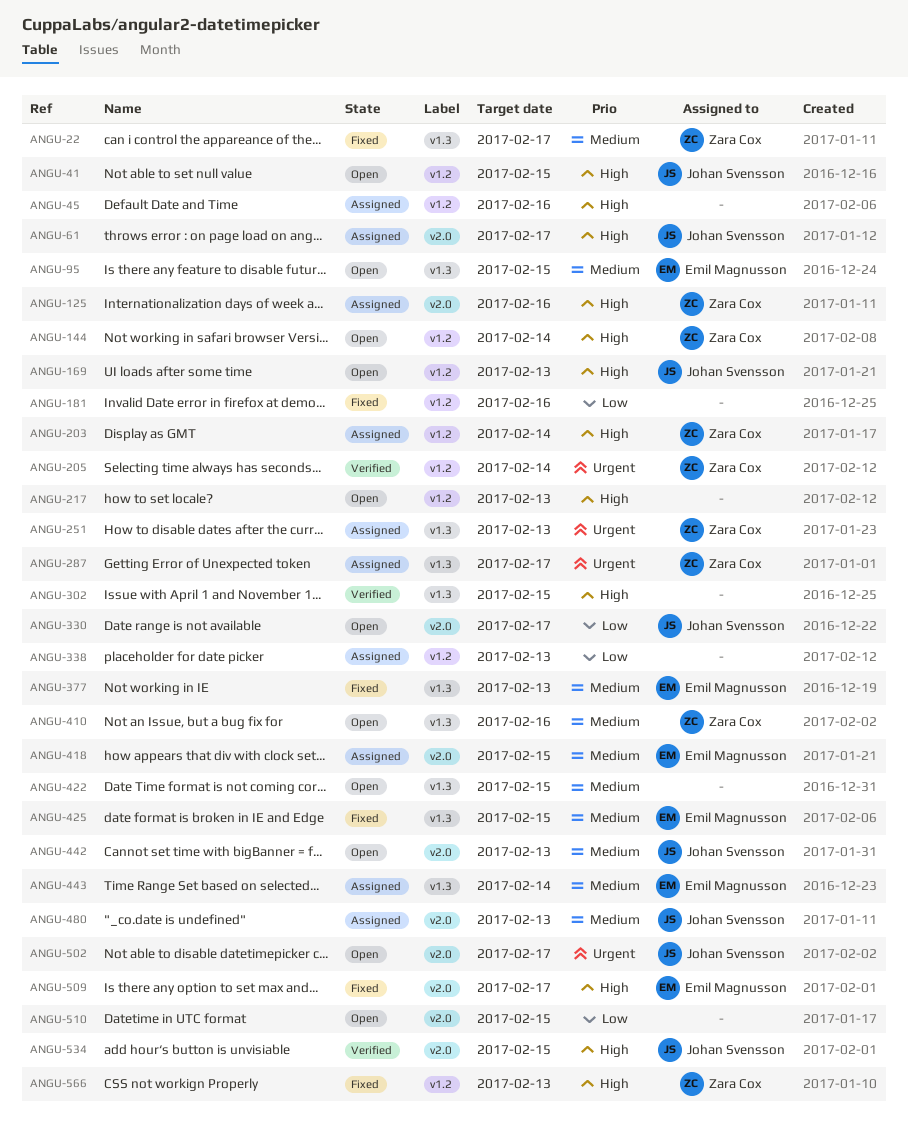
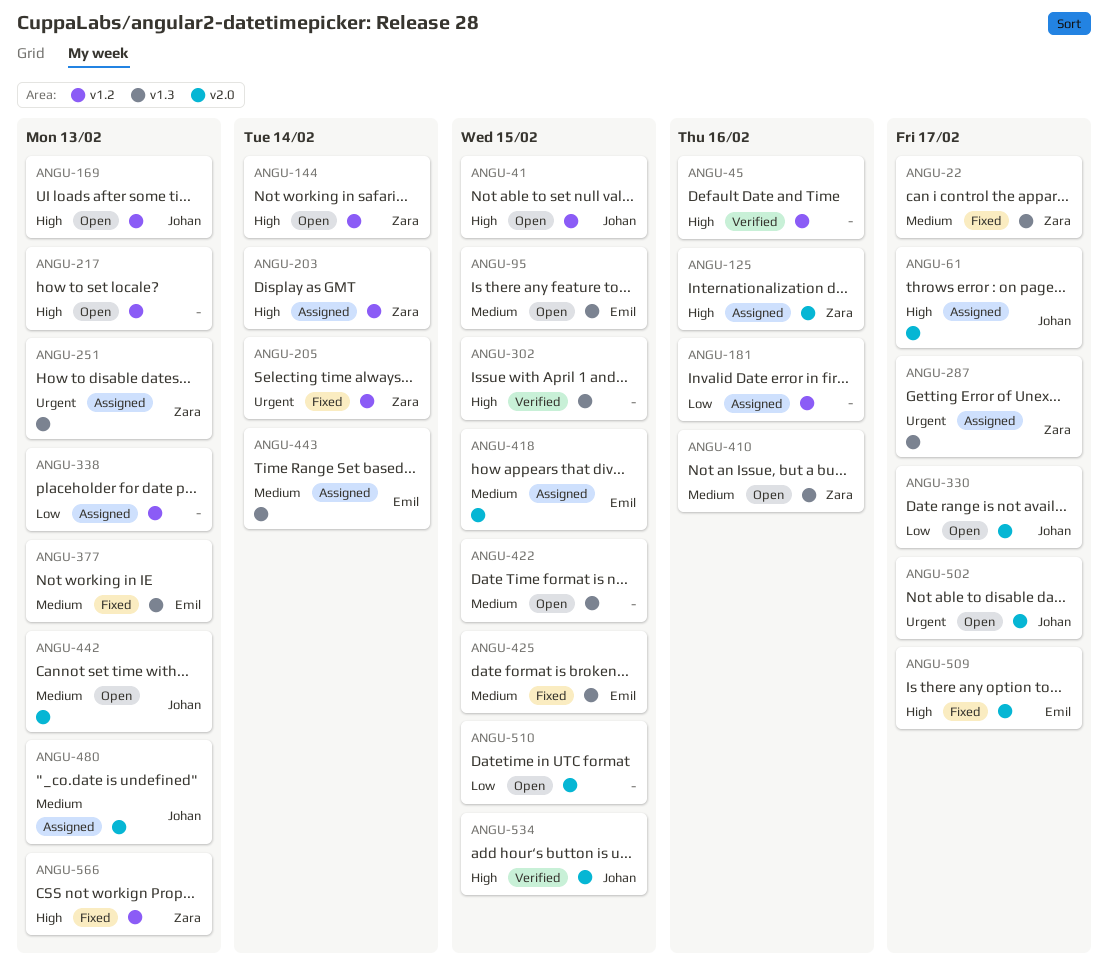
ANGU-45, status: Assigned -> Verified
ANGU-181, status: Fixed -> Assigned
ANGU-205, status: Verified -> Fixed

